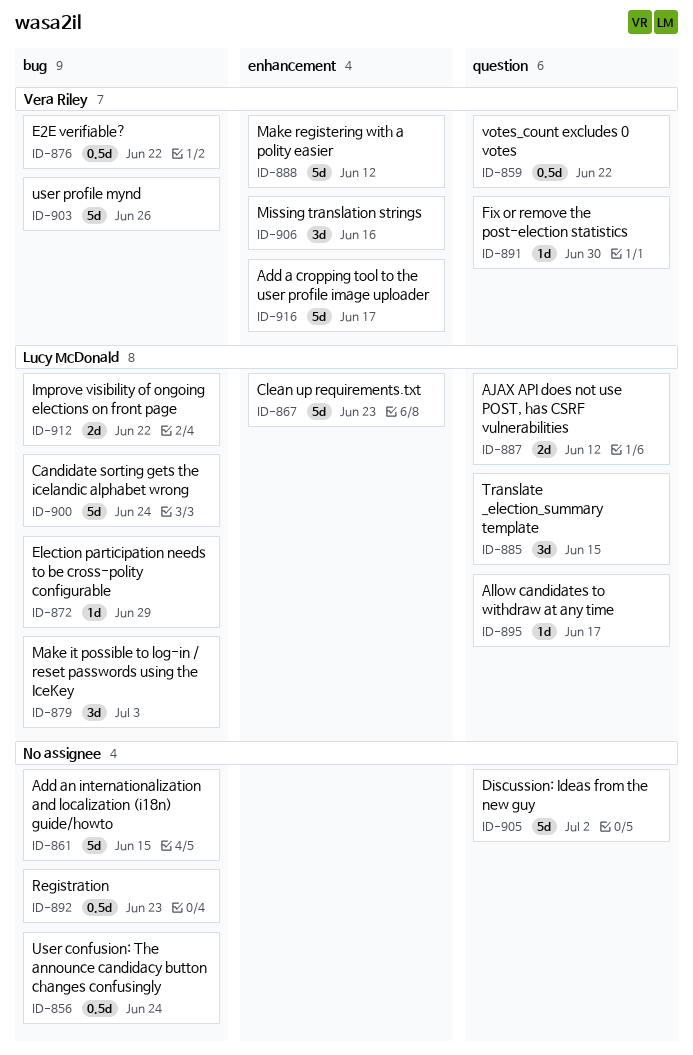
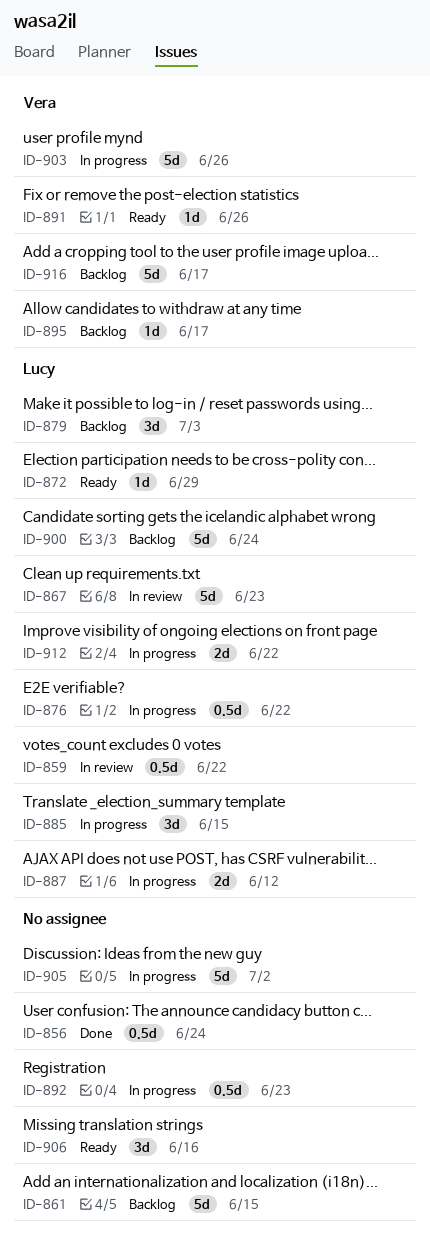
ID-859, owner: Vera Riley -> Lucy McDonald
ID-876, owner: Vera Riley -> Lucy McDonald
ID-888: present -> none
ID-891, due: Jun 30 -> Jun 26
ID-895, owner: Lucy McDonald -> Vera Riley
ID-906, owner: Vera Riley -> none

